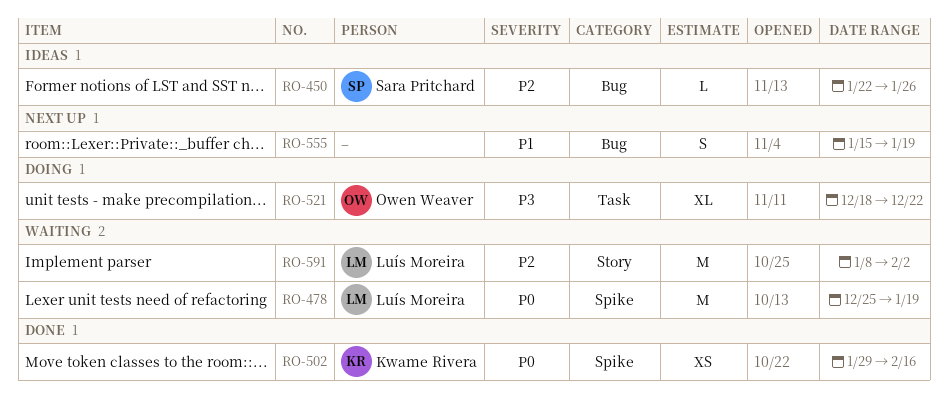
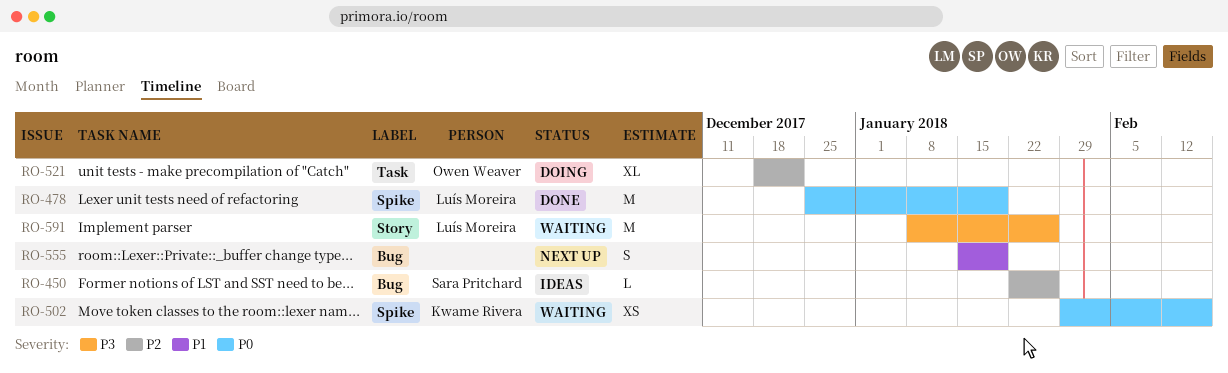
RO-478, status: Waiting -> Done
RO-502, status: Done -> Waiting
RO-521, priority: P3 -> P2
RO-591, priority: P2 -> P3
RO-591, due: Feb 2 -> Jan 26

